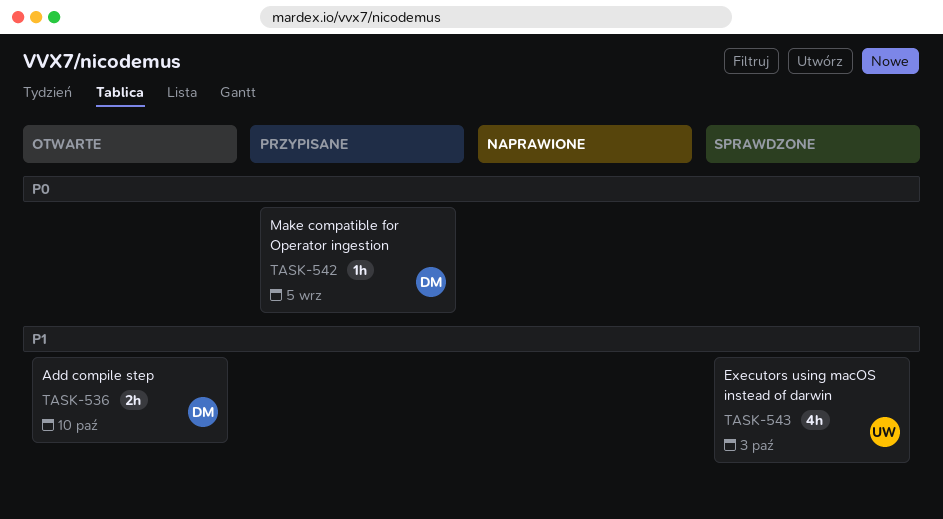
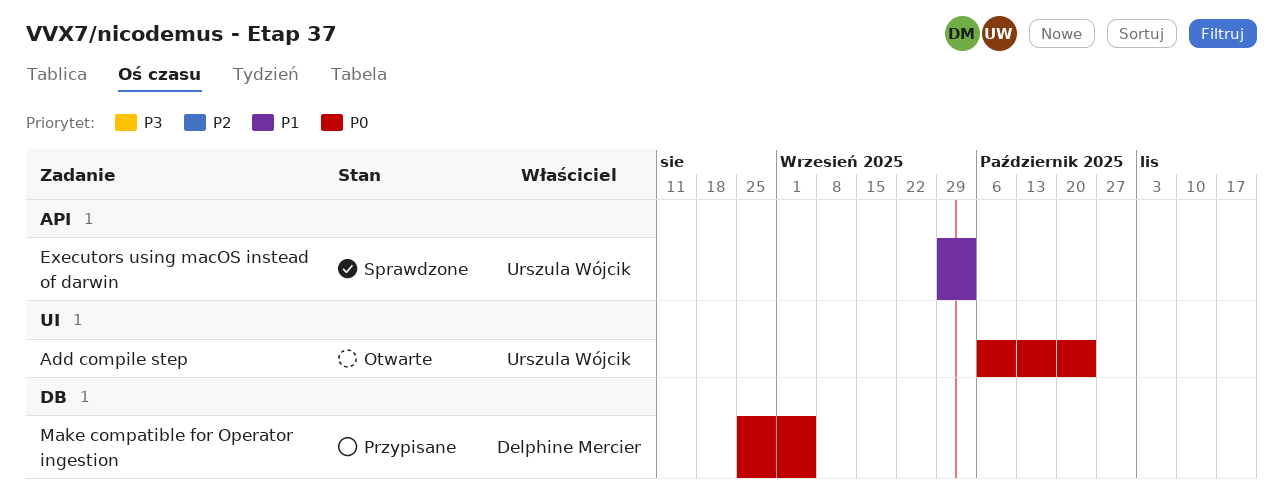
Add compile step, owner: Delphine Mercier -> Urszula Wójcik
Add compile step, priority: P1 -> P0
Add compile step, due: Oct 10 -> Oct 24

